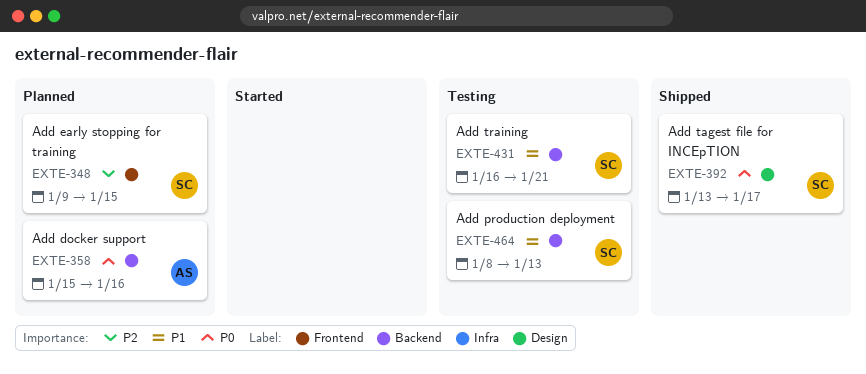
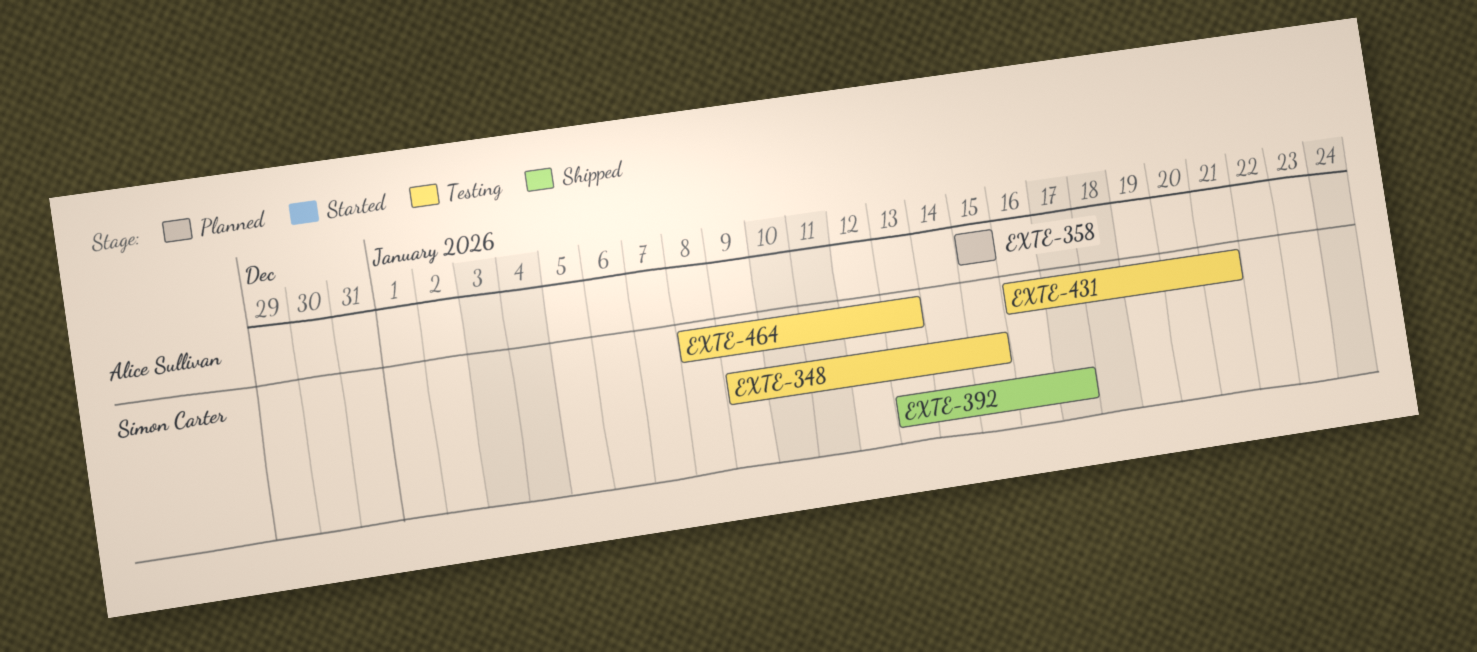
EXTE-348, status: Planned -> Testing
EXTE-358, due: Jan 16 -> Jan 15

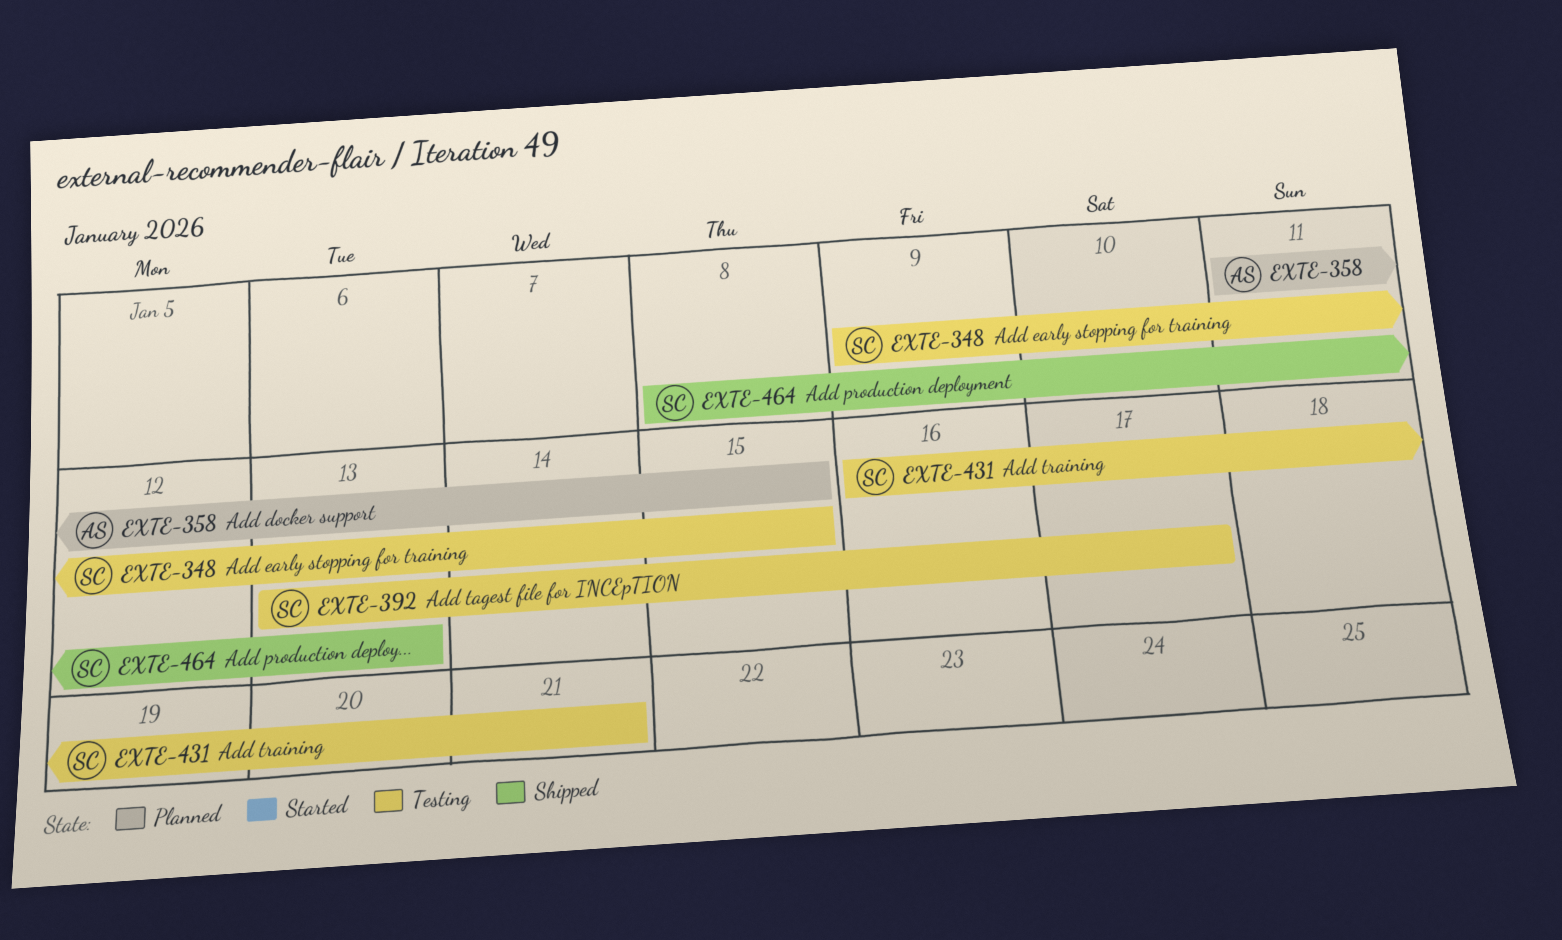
EXTE-358, start: Jan 15 -> Jan 11
EXTE-392, status: Shipped -> Testing
EXTE-464, status: Testing -> Shipped

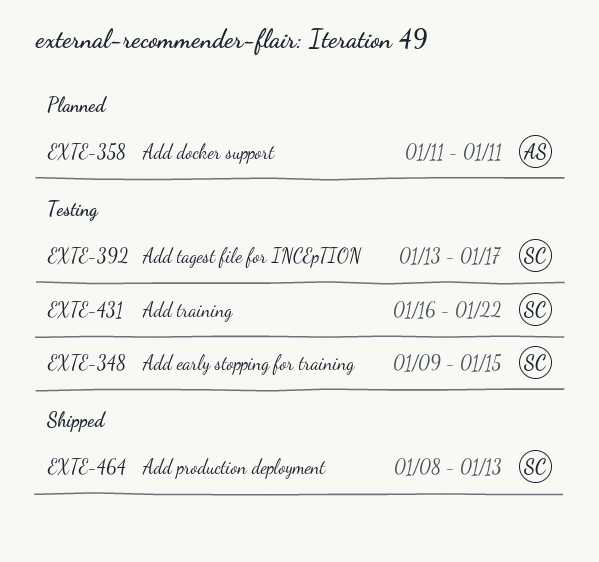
EXTE-358, due: Jan 15 -> Jan 11
EXTE-431, due: Jan 21 -> Jan 22

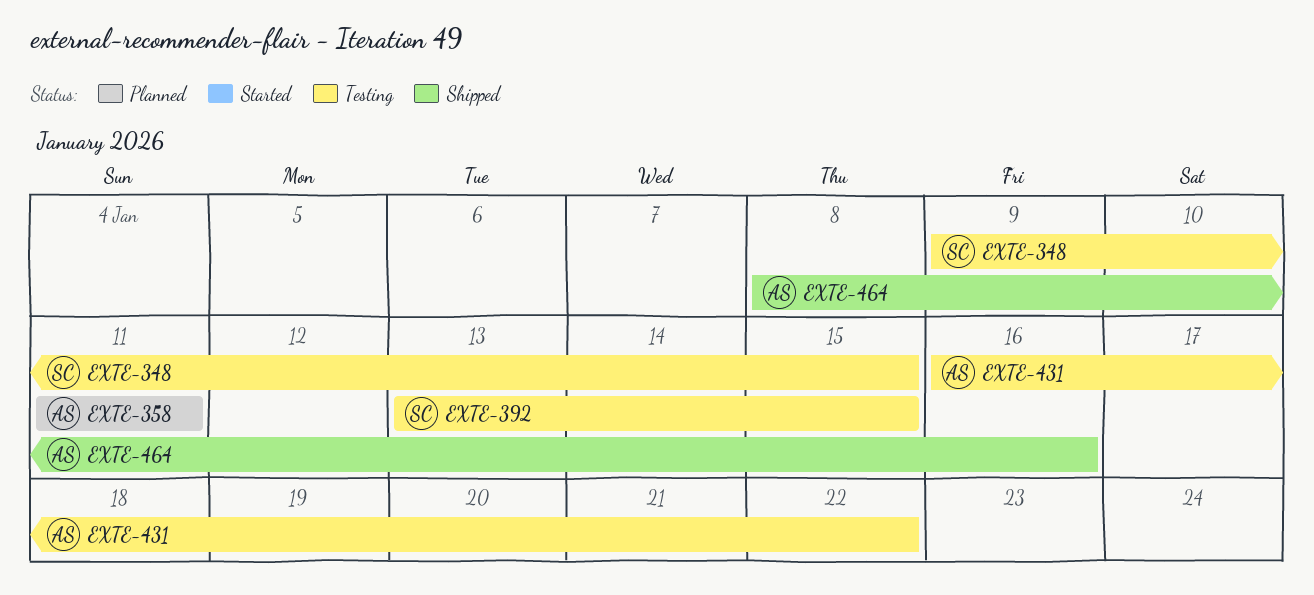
EXTE-392, due: Jan 17 -> Jan 15
EXTE-431, owner: SC -> AS
EXTE-464, owner: SC -> AS
EXTE-464, due: Jan 13 -> Jan 16

